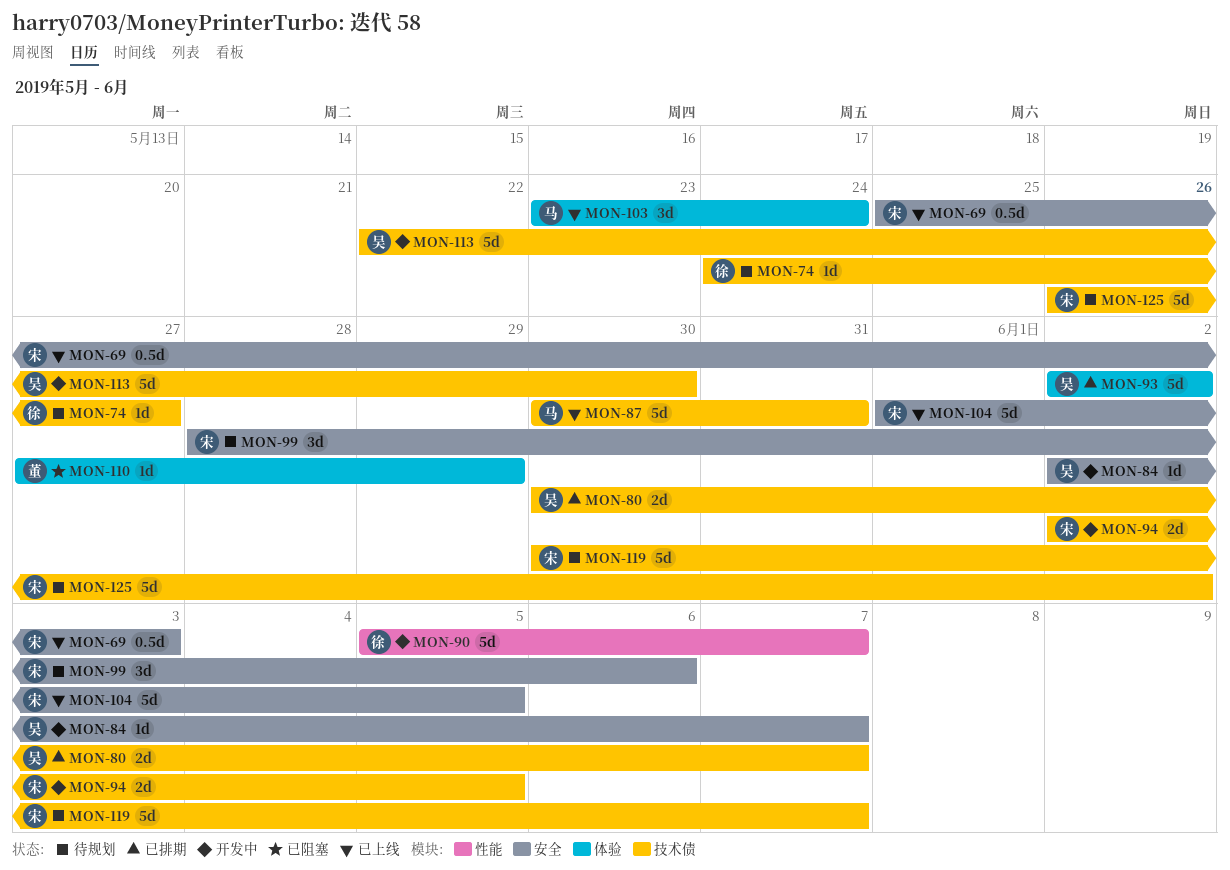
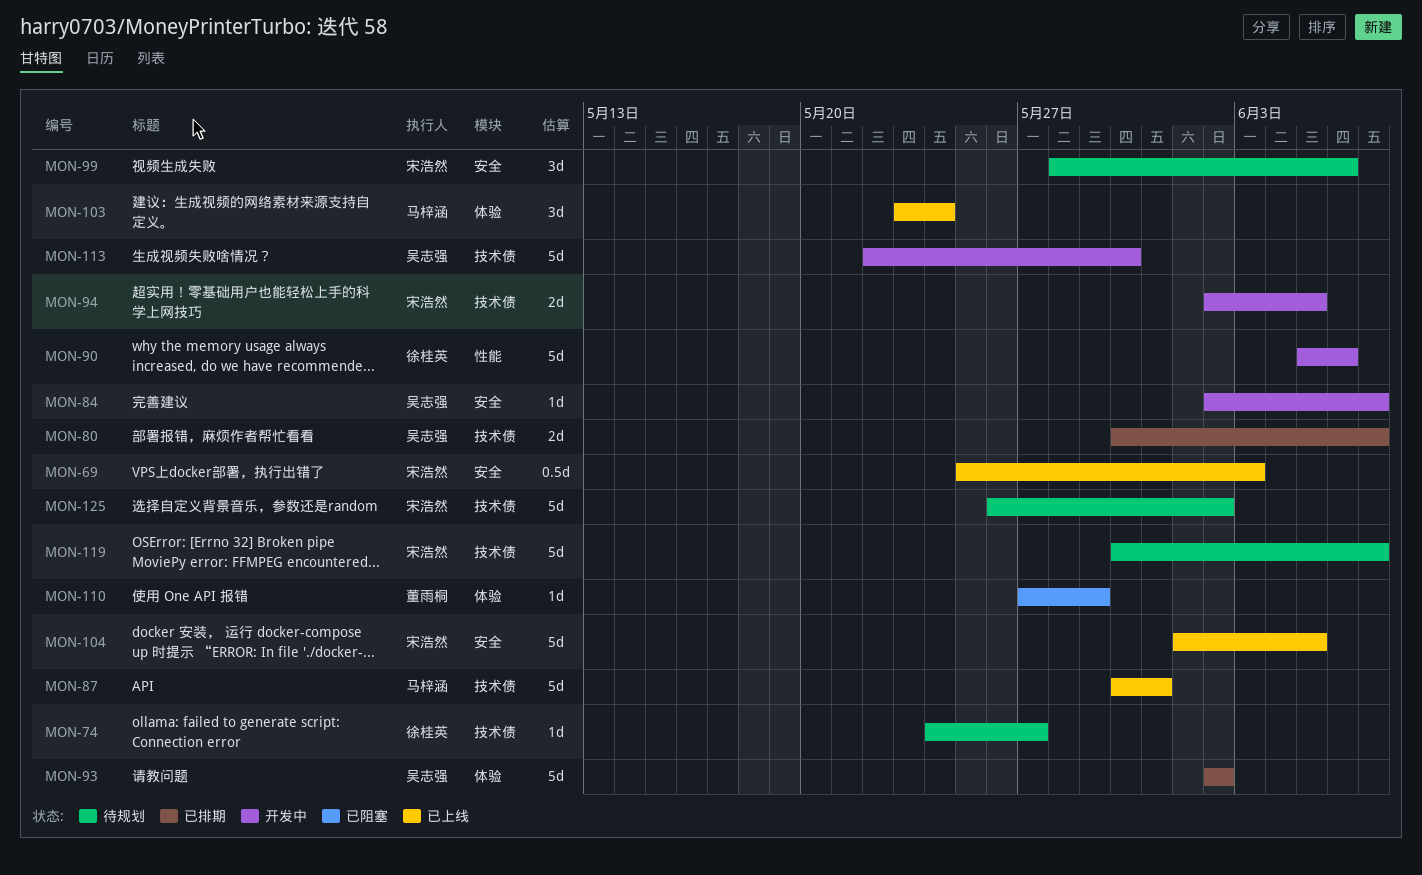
MON-90, due: Jun 7 -> Jun 6

